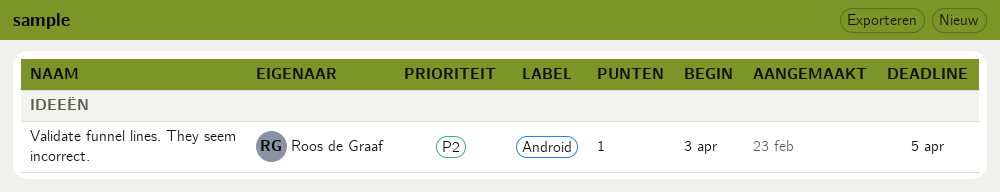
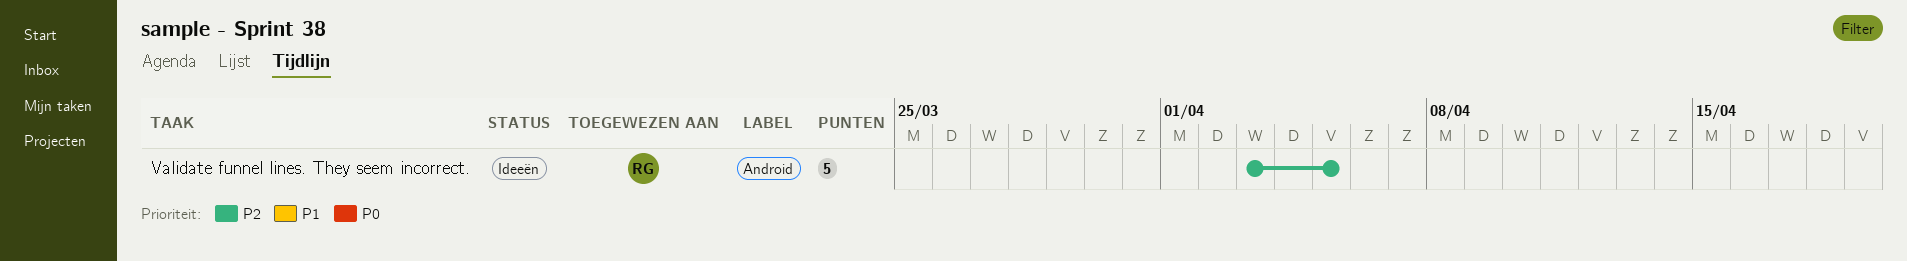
Validate funnel lines. They seem incorrect., estimate: 1 -> 5

